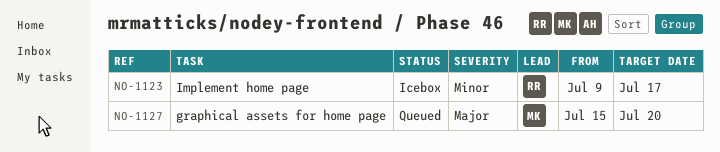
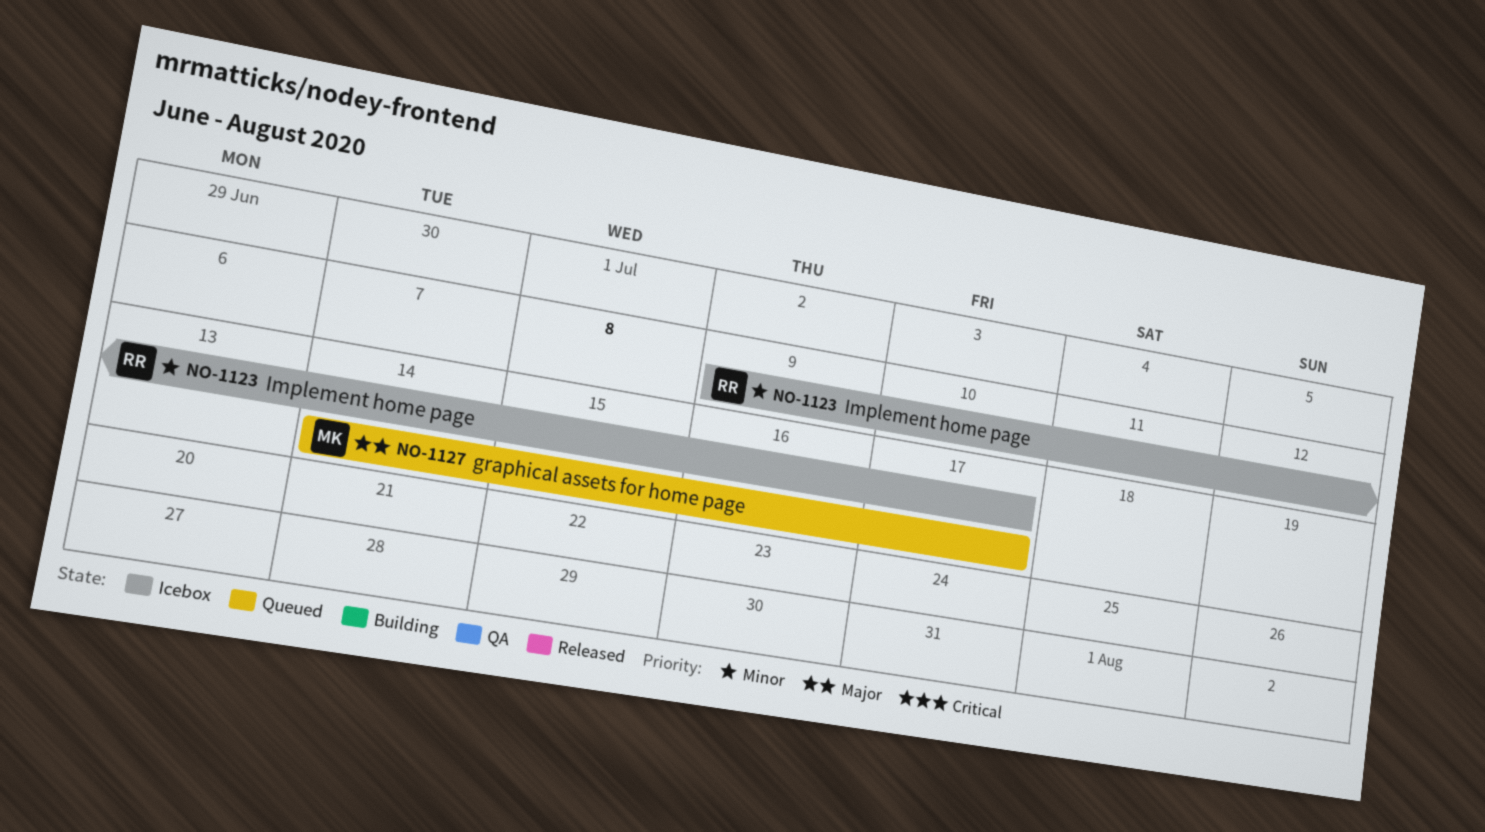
NO-1127, start: Jul 15 -> Jul 14
NO-1127, due: Jul 20 -> Jul 17

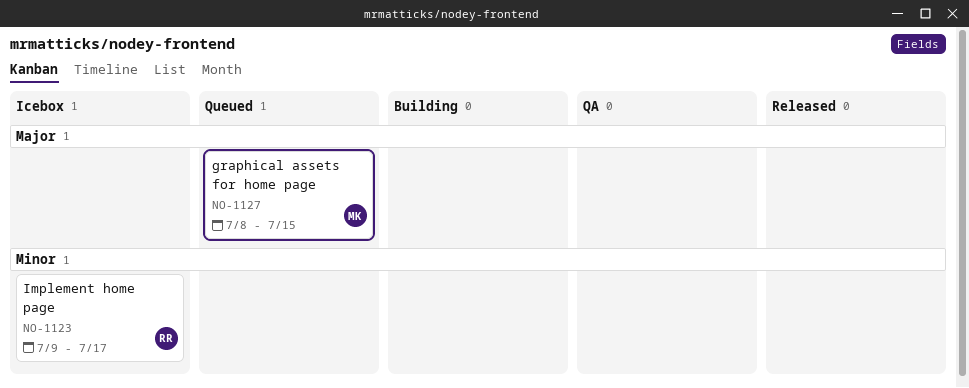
NO-1127, start: Jul 14 -> Jul 8
NO-1127, due: Jul 17 -> Jul 15

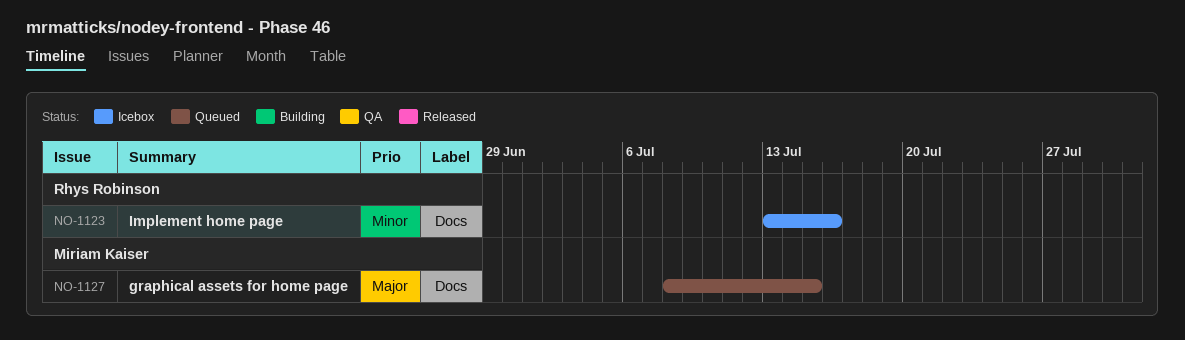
NO-1123, start: Jul 9 -> Jul 13
NO-1123, due: Jul 17 -> Jul 16

